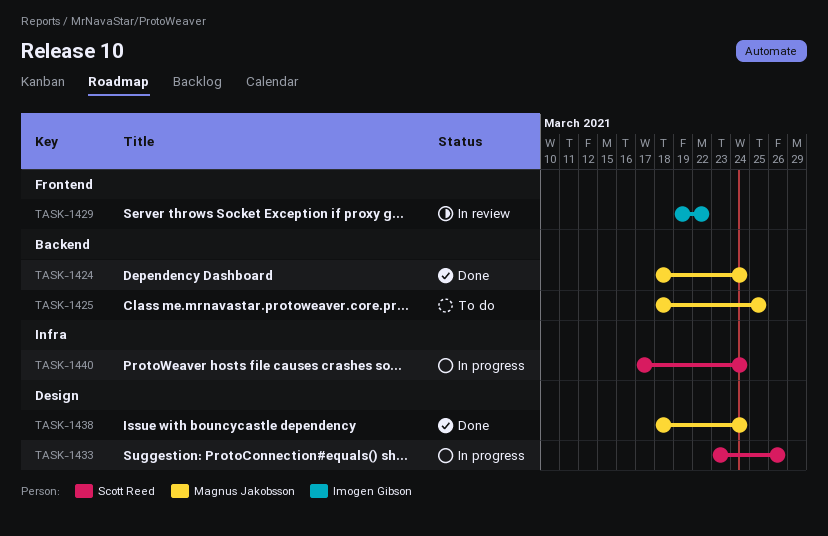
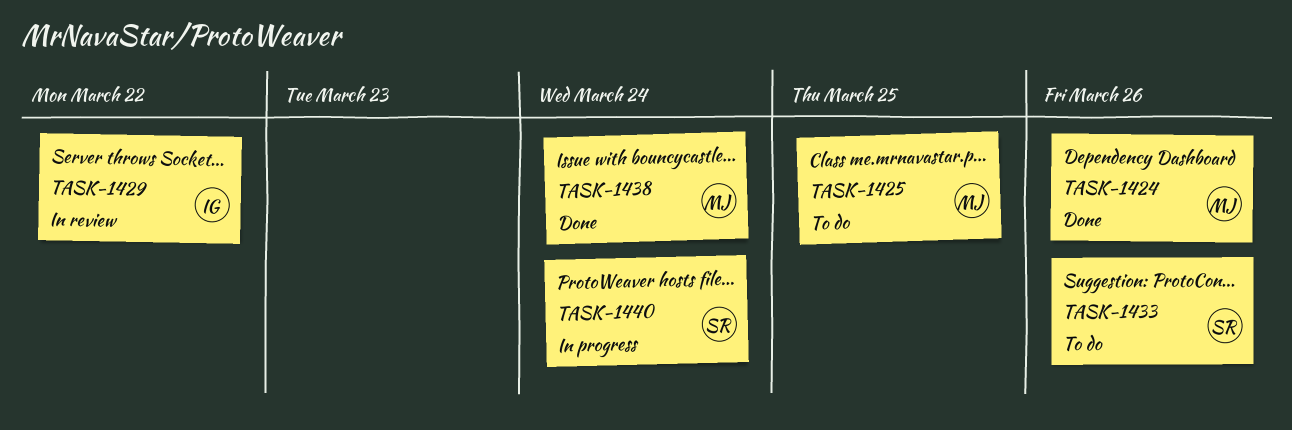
TASK-1424, due: Mar 24 -> Mar 26
TASK-1433, status: In progress -> To do

